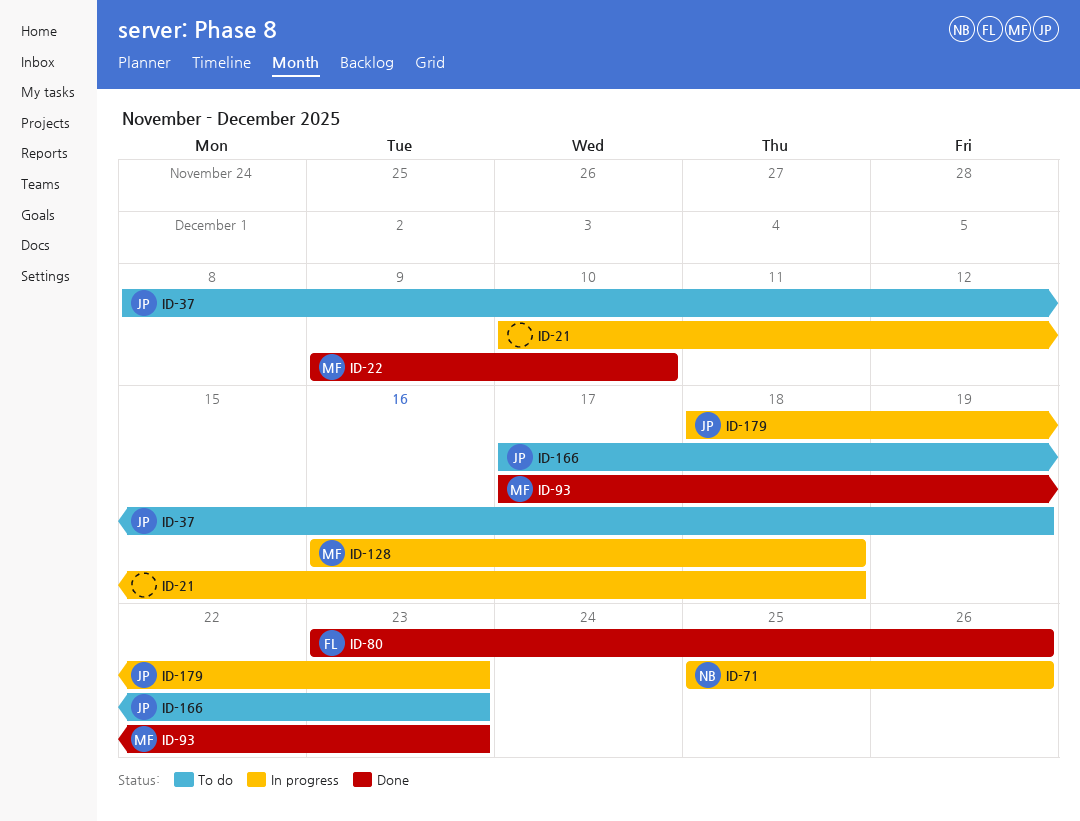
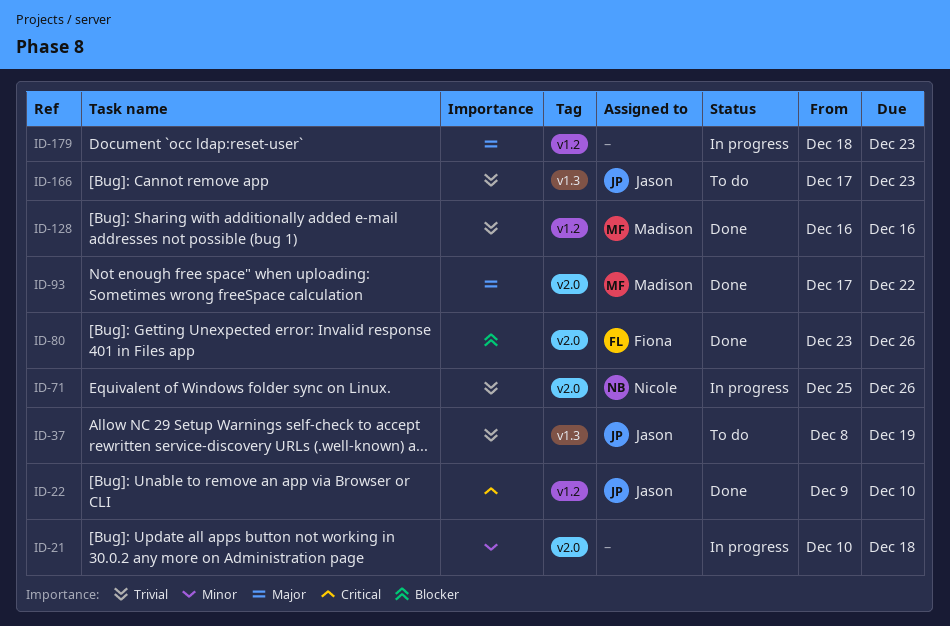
ID-22, owner: Madison -> Jason
ID-93, due: Dec 23 -> Dec 22
ID-128, status: In progress -> Done
ID-128, due: Dec 18 -> Dec 16
ID-179, owner: Jason -> none

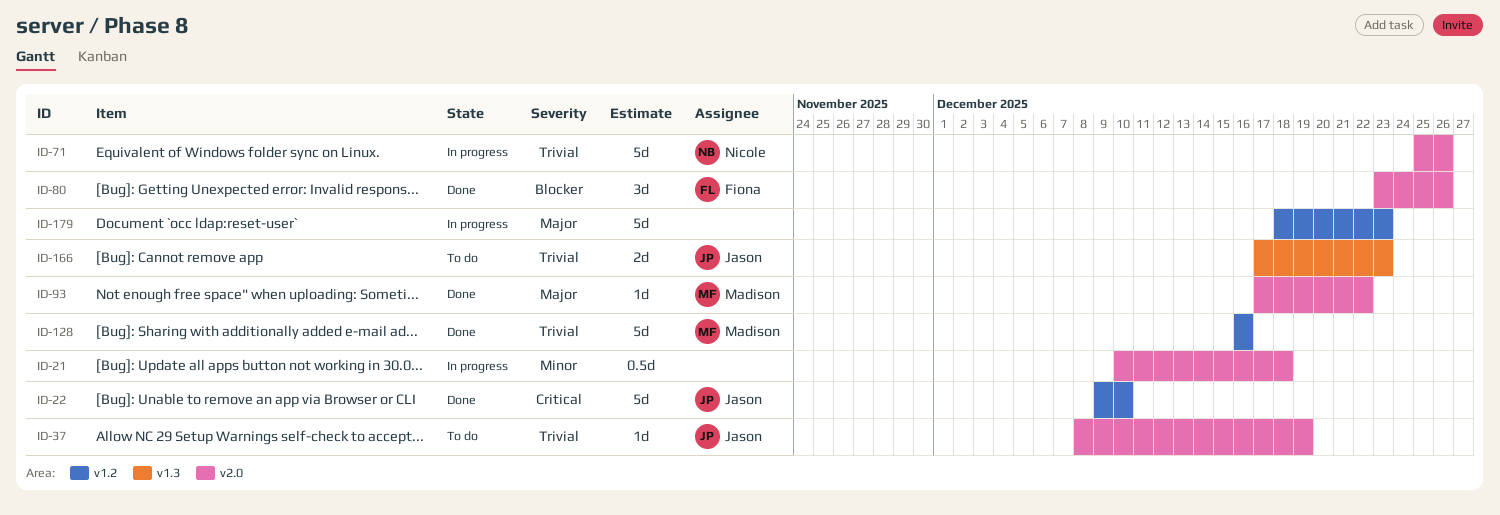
ID-37, label: v1.3 -> v2.0

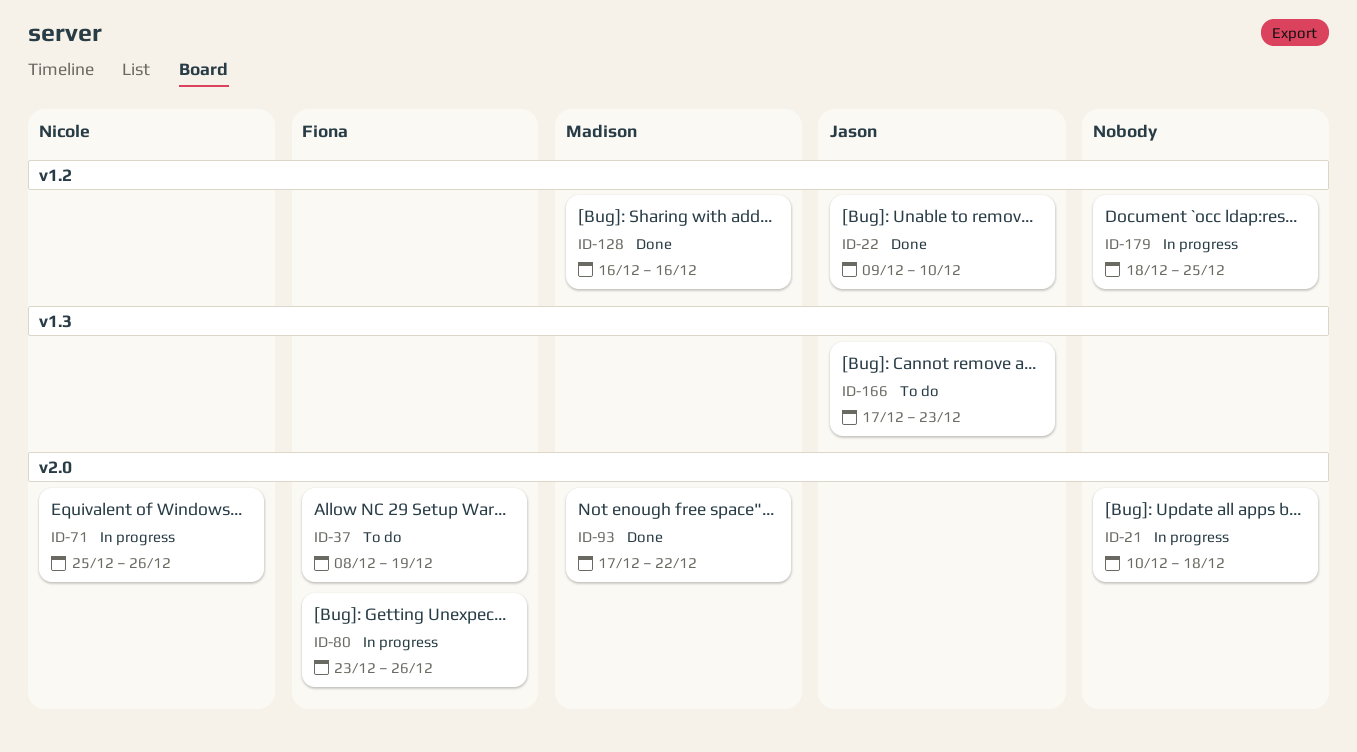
ID-37, owner: Jason -> Fiona
ID-80, status: Done -> In progress
ID-179, due: Dec 23 -> Dec 25

